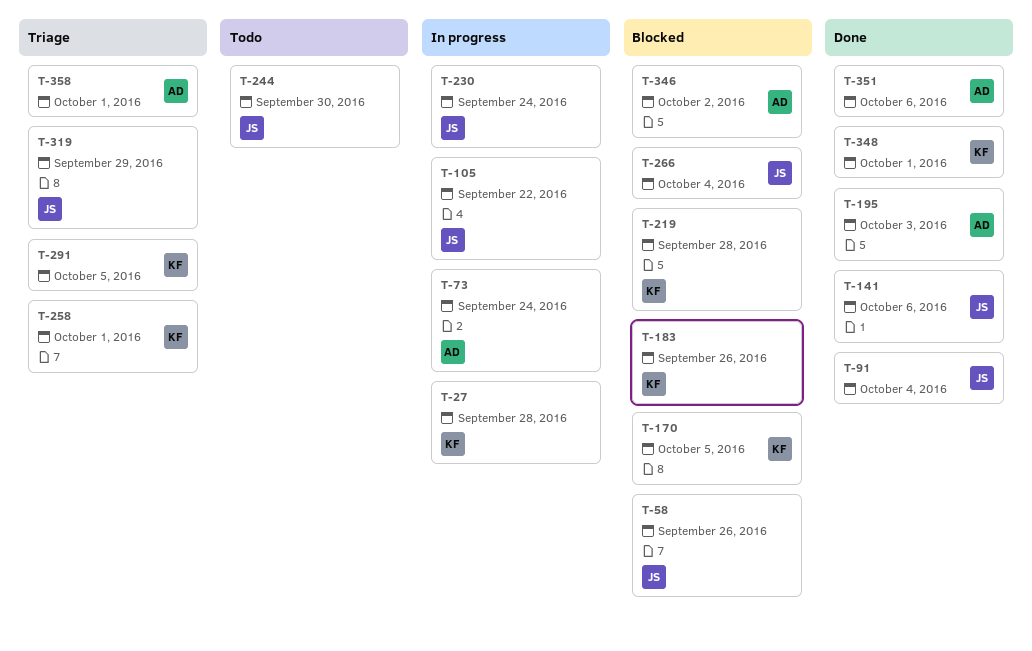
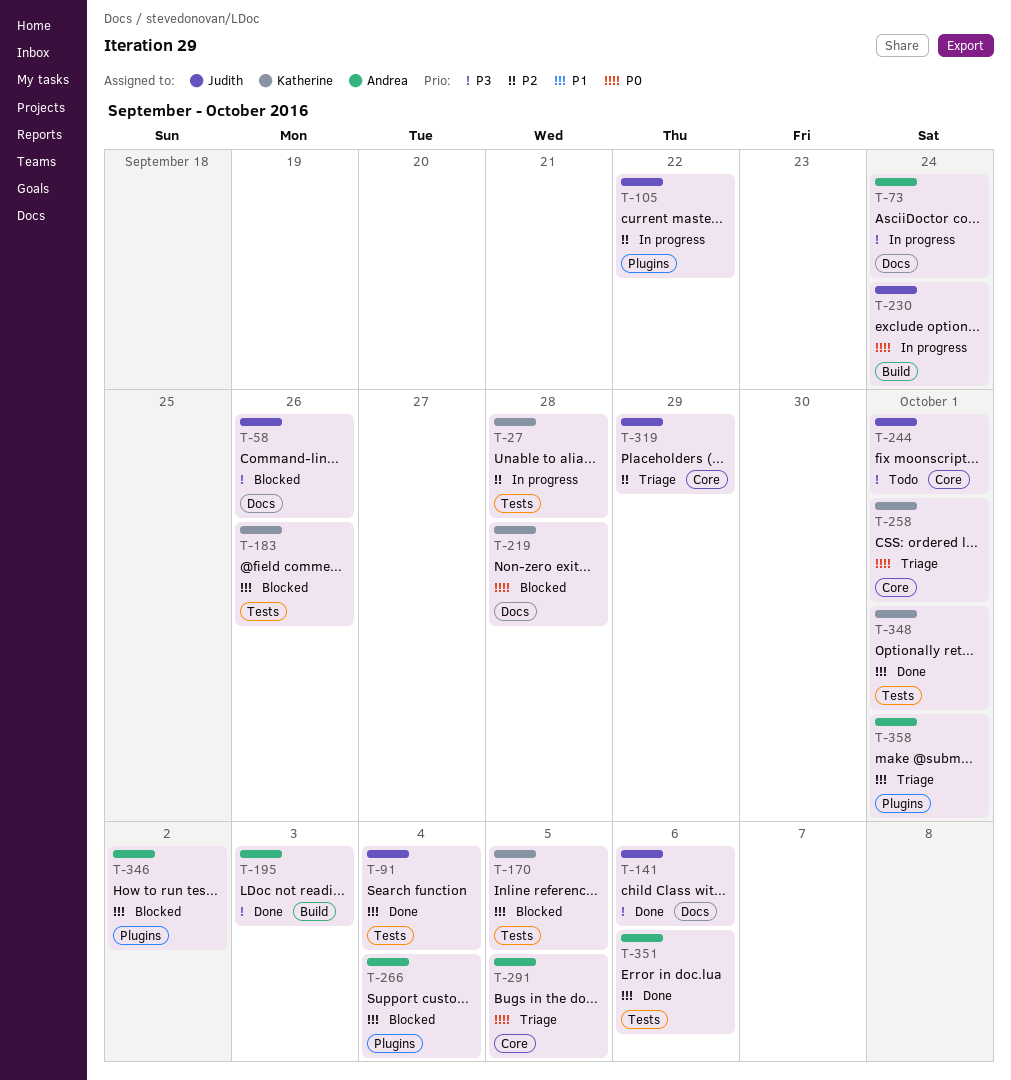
T-244, due: Sep 30 -> Oct 1
T-266, owner: Judith -> Andrea
T-291, owner: Katherine -> Andrea

